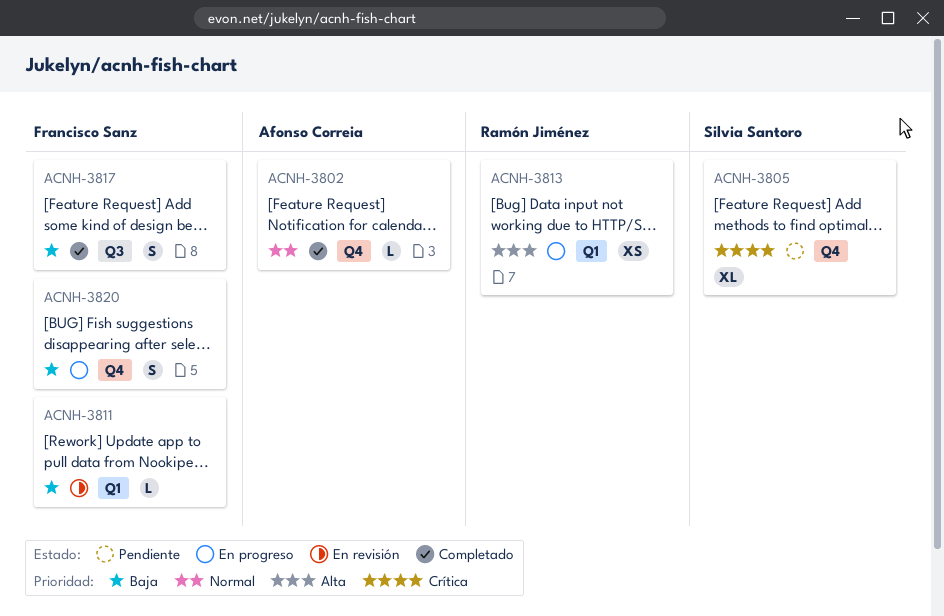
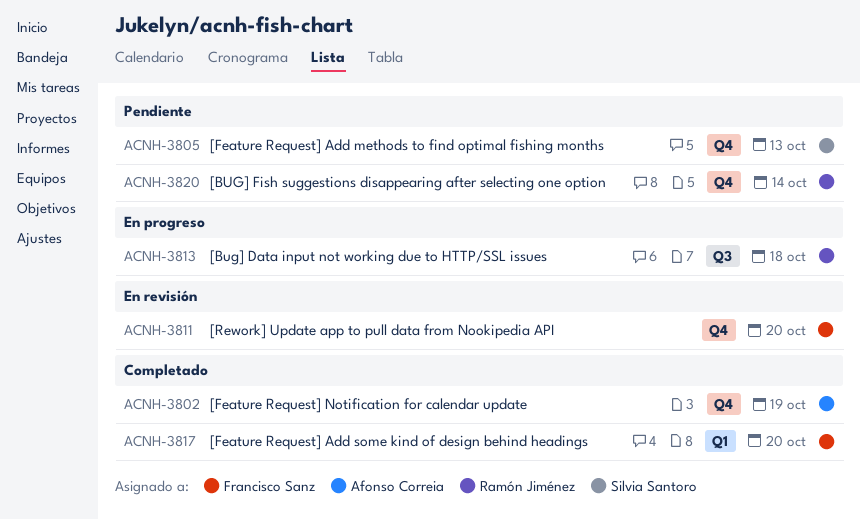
ACNH-3811, label: Q1 -> Q4
ACNH-3813, label: Q1 -> Q3
ACNH-3817, label: Q3 -> Q1
ACNH-3820, status: En progreso -> Pendiente
ACNH-3820, owner: Francisco Sanz -> Ramón Jiménez

